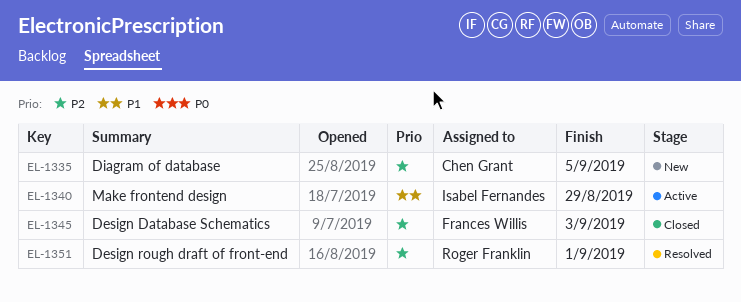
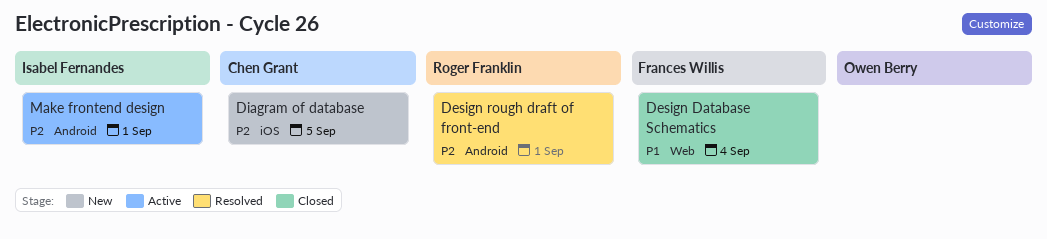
Design Database Schematics, priority: P2 -> P1
Design Database Schematics, due: Sep 3 -> Sep 4
Make frontend design, priority: P1 -> P2
Make frontend design, due: Aug 29 -> Sep 1

